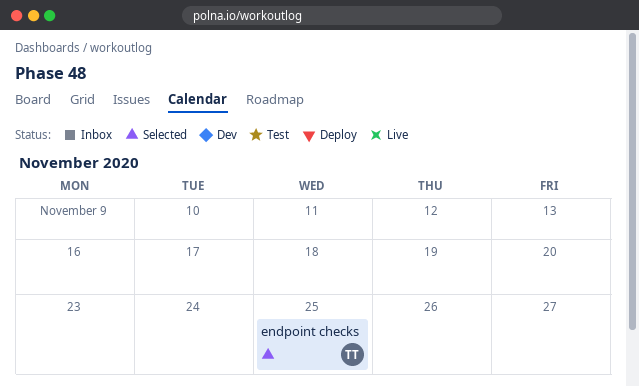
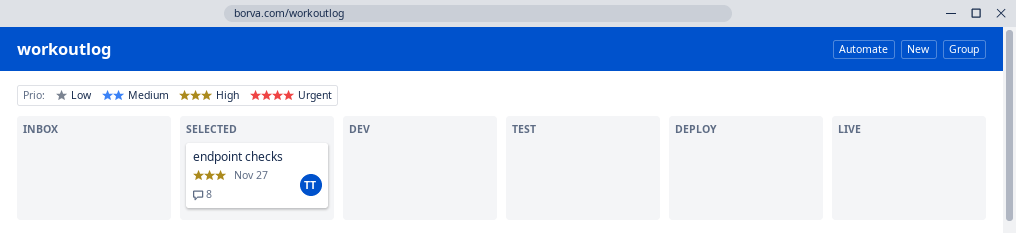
endpoint checks, due: Nov 25 -> Nov 27

